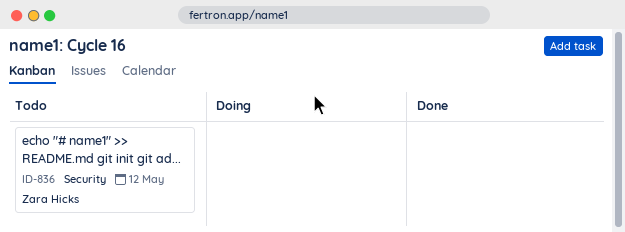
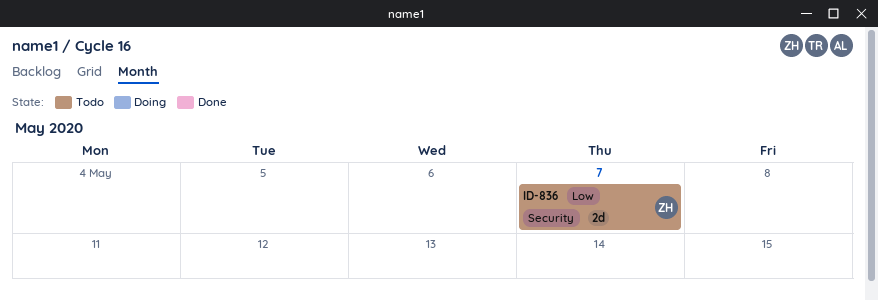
ID-836, due: May 12 -> May 7

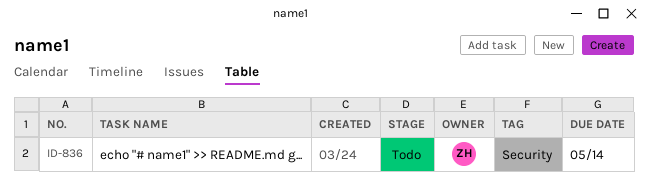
ID-836, due: May 7 -> May 14

